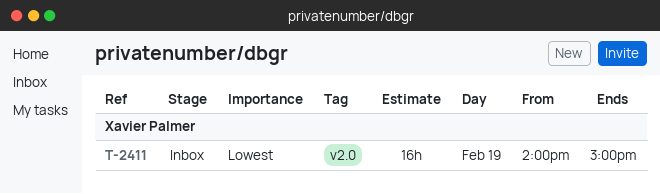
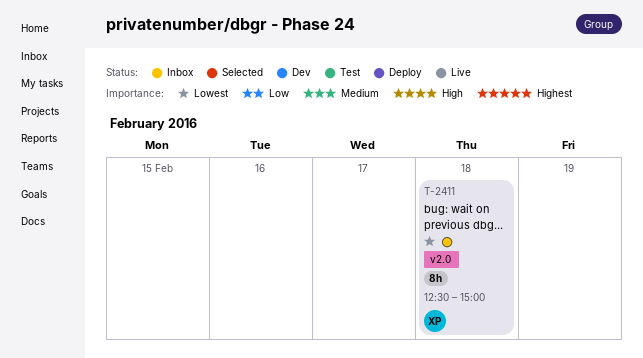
T-2411, estimate: 16h -> 8h
T-2411, day: Feb 19 -> Feb 18
T-2411, begins: 14:00 -> 12:30

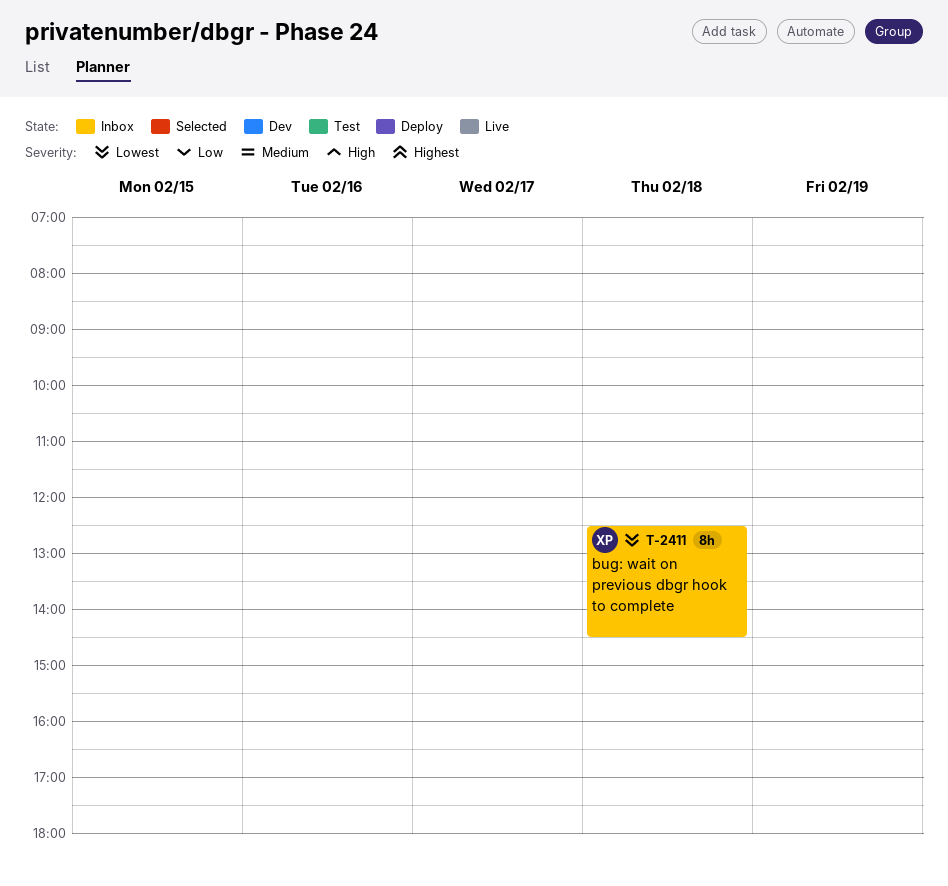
T-2411, ends: 15:00 -> 14:30

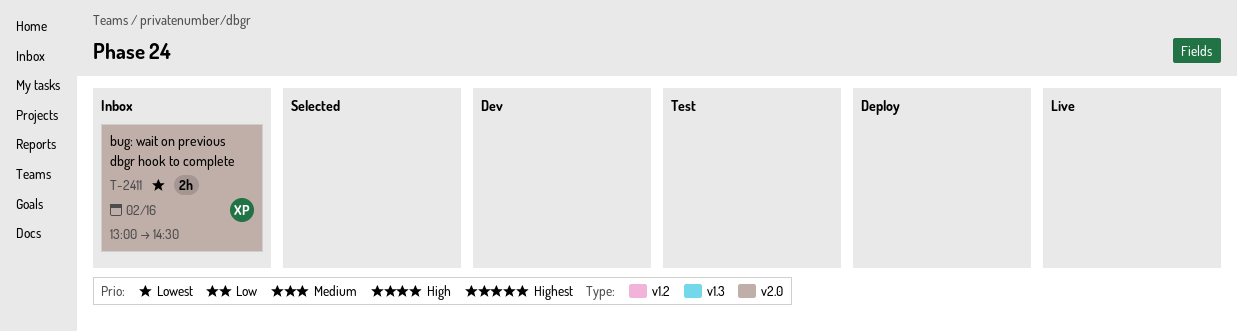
T-2411, estimate: 8h -> 2h
T-2411, day: Feb 18 -> Feb 16
T-2411, begins: 12:30 -> 13:00

